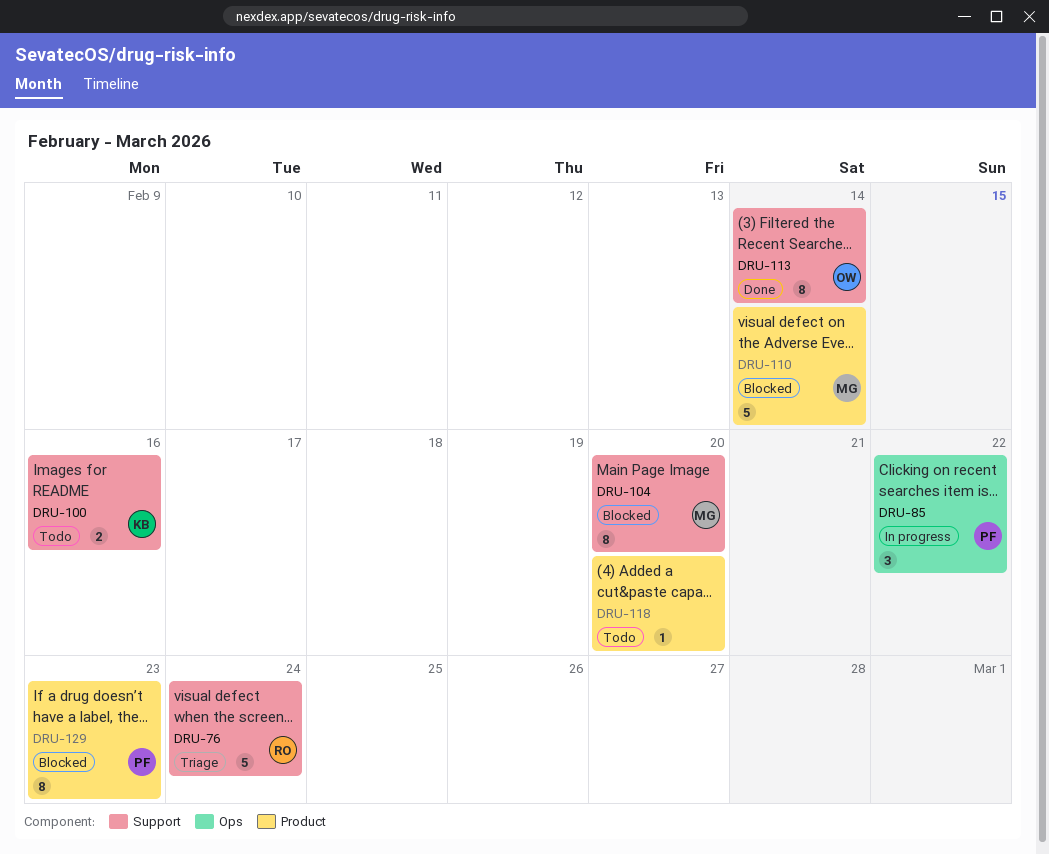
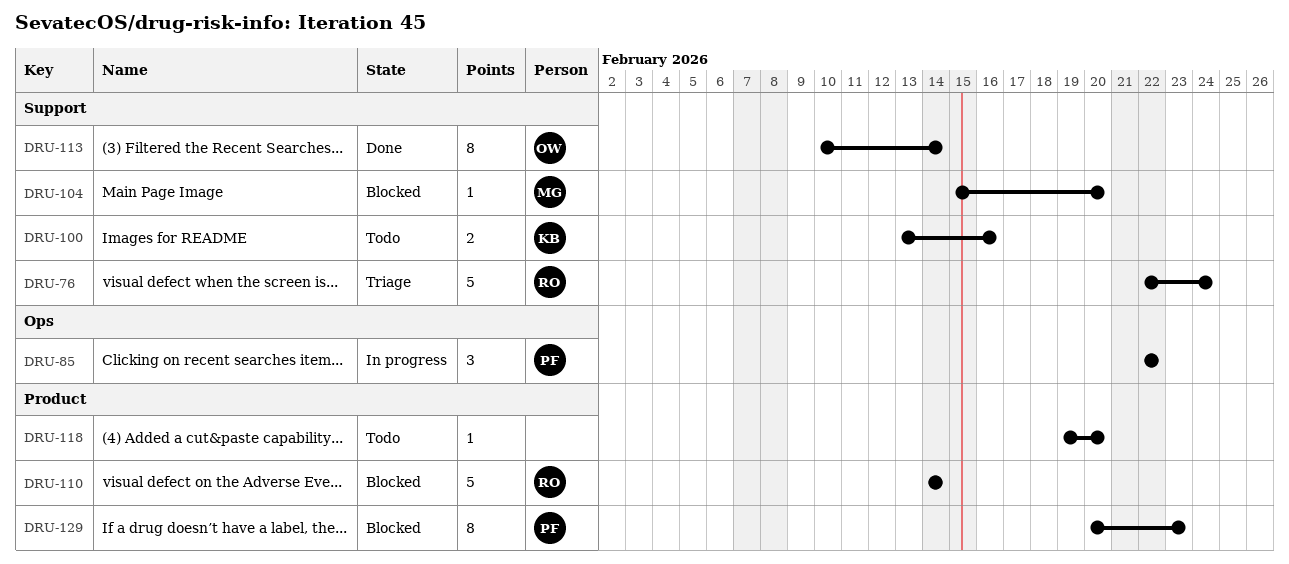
DRU-104, estimate: 8 -> 1
DRU-110, owner: MG -> RO

